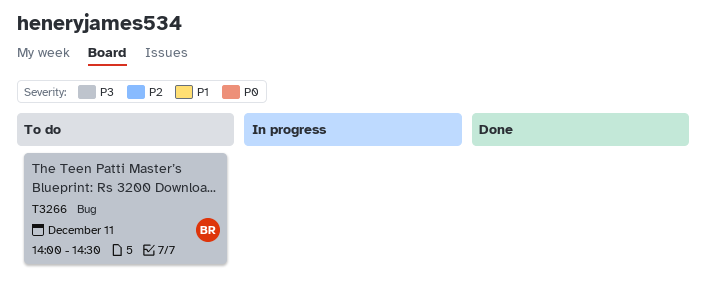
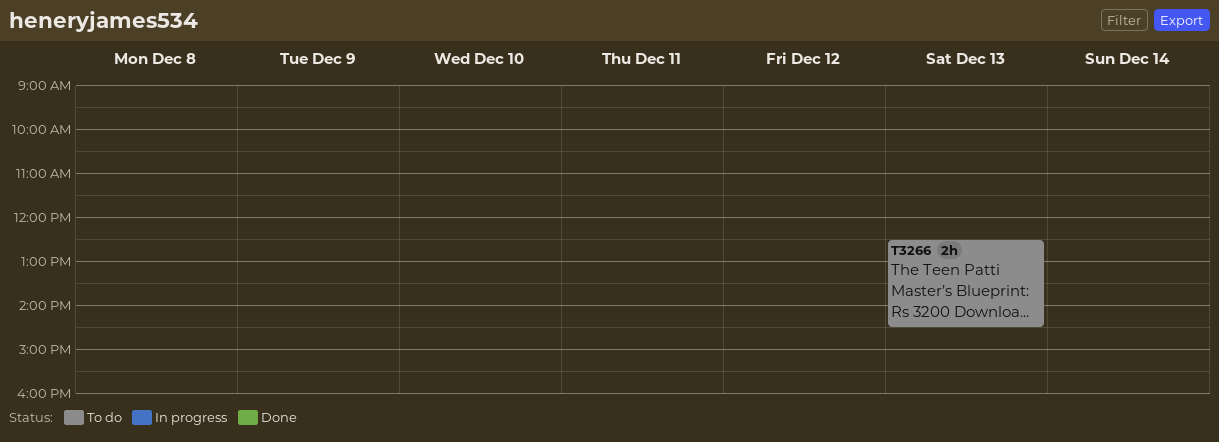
T3266, day: Dec 11 -> Dec 13
T3266, begins: 14:00 -> 12:30

